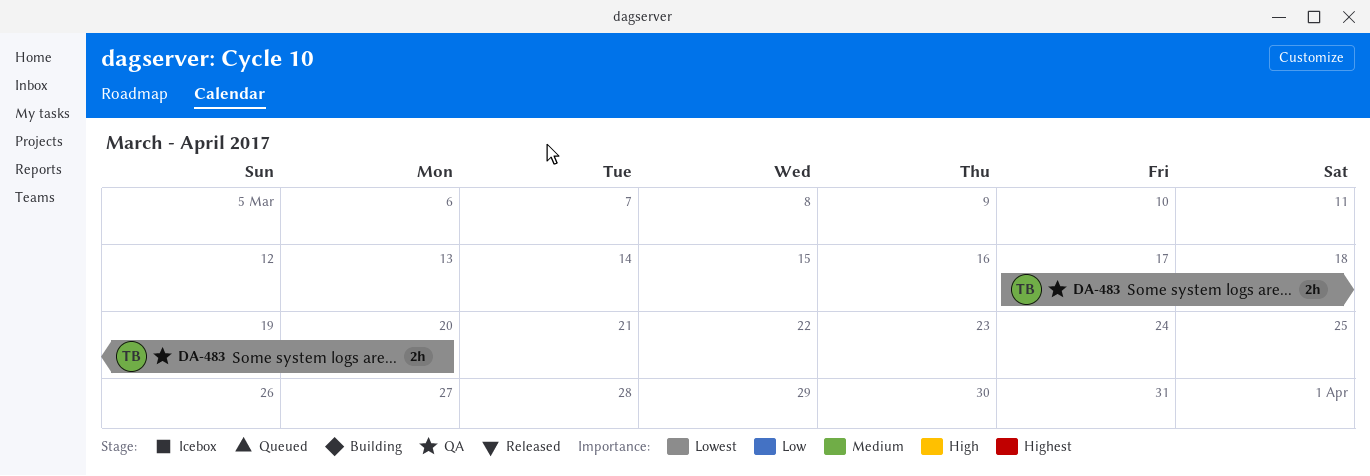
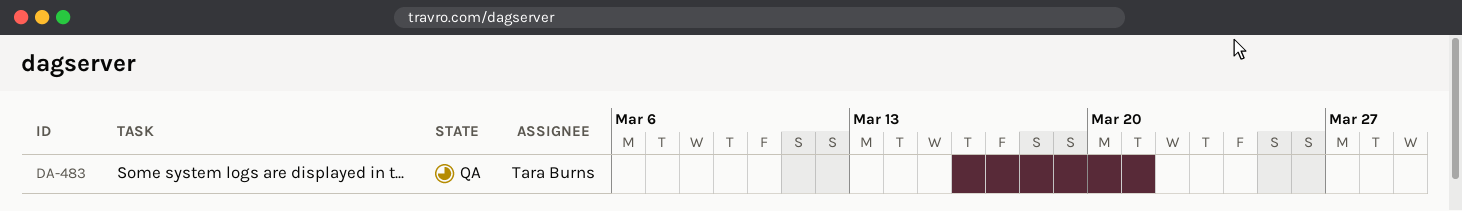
DA-483, start: Mar 17 -> Mar 16
DA-483, due: Mar 20 -> Mar 21

